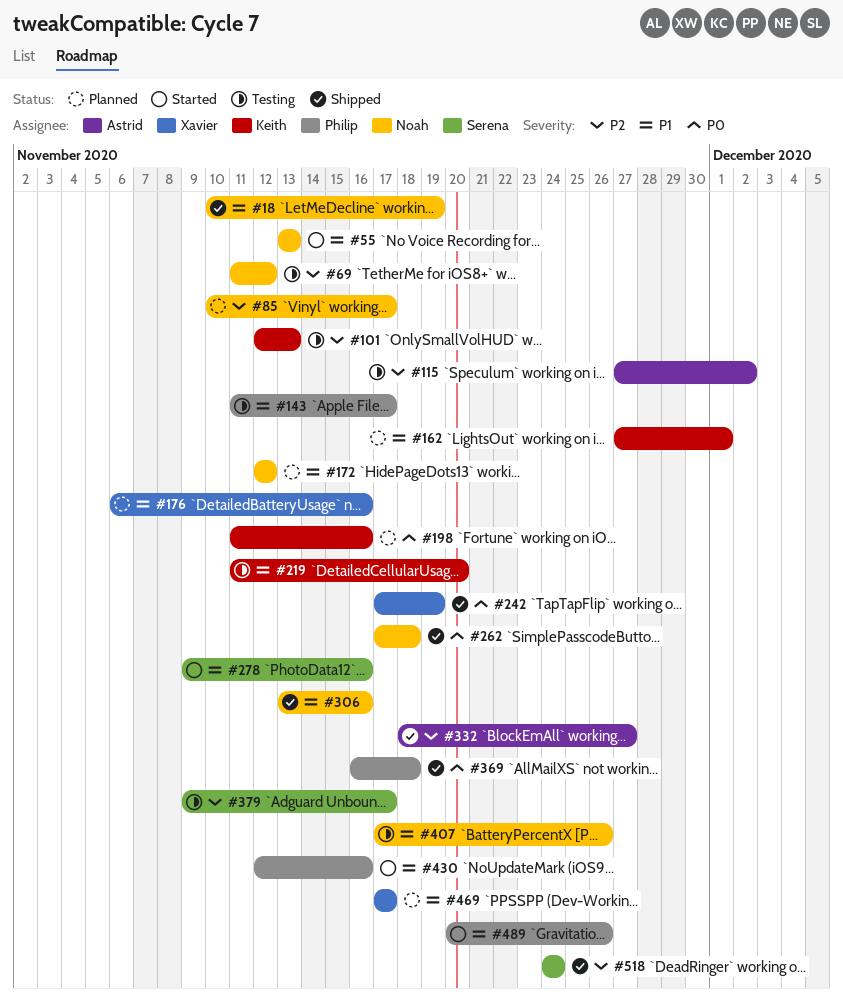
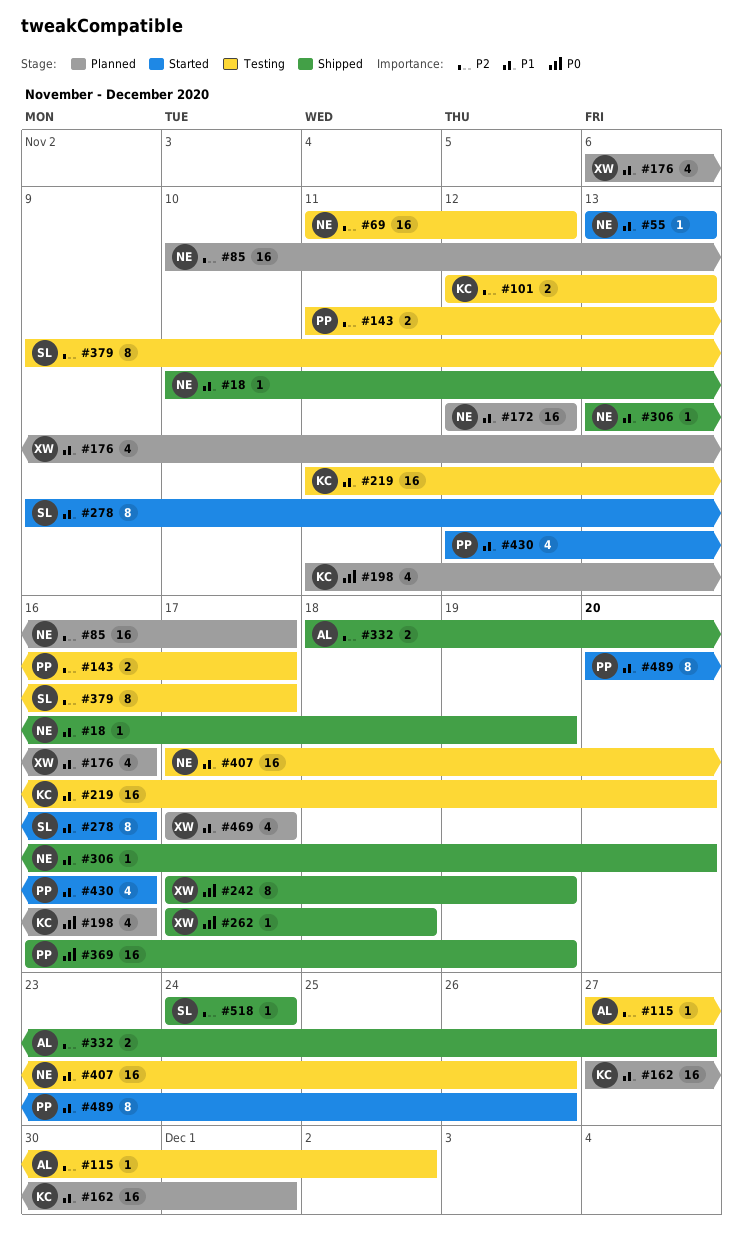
#143, priority: P1 -> P2
#262, owner: Noah -> Xavier
#306, due: Nov 16 -> Nov 20
#369, due: Nov 18 -> Nov 19

